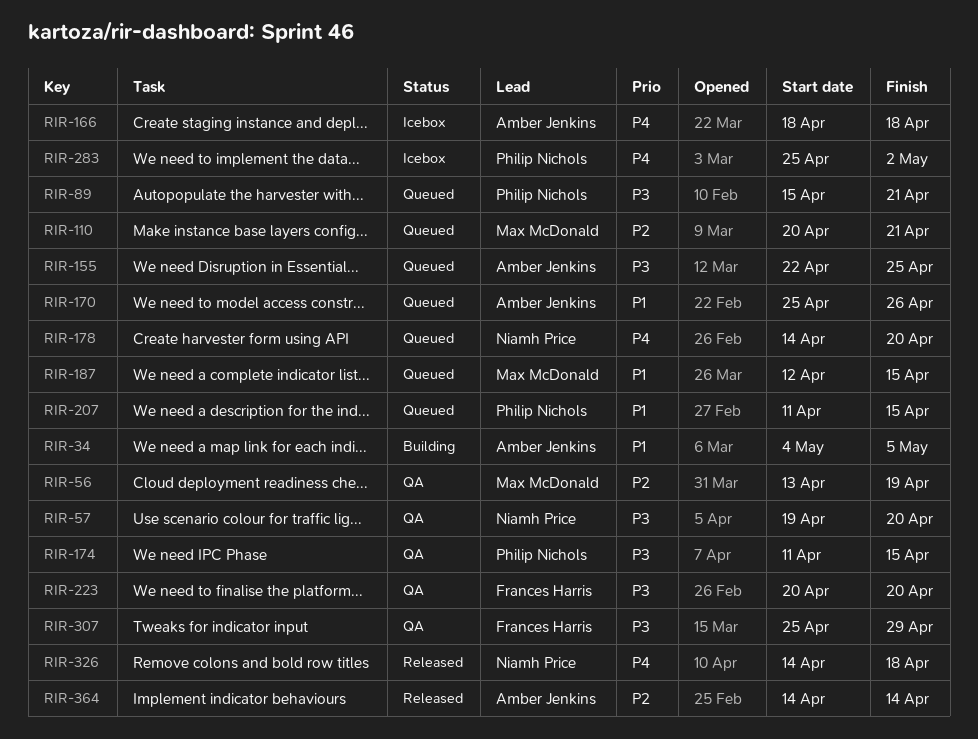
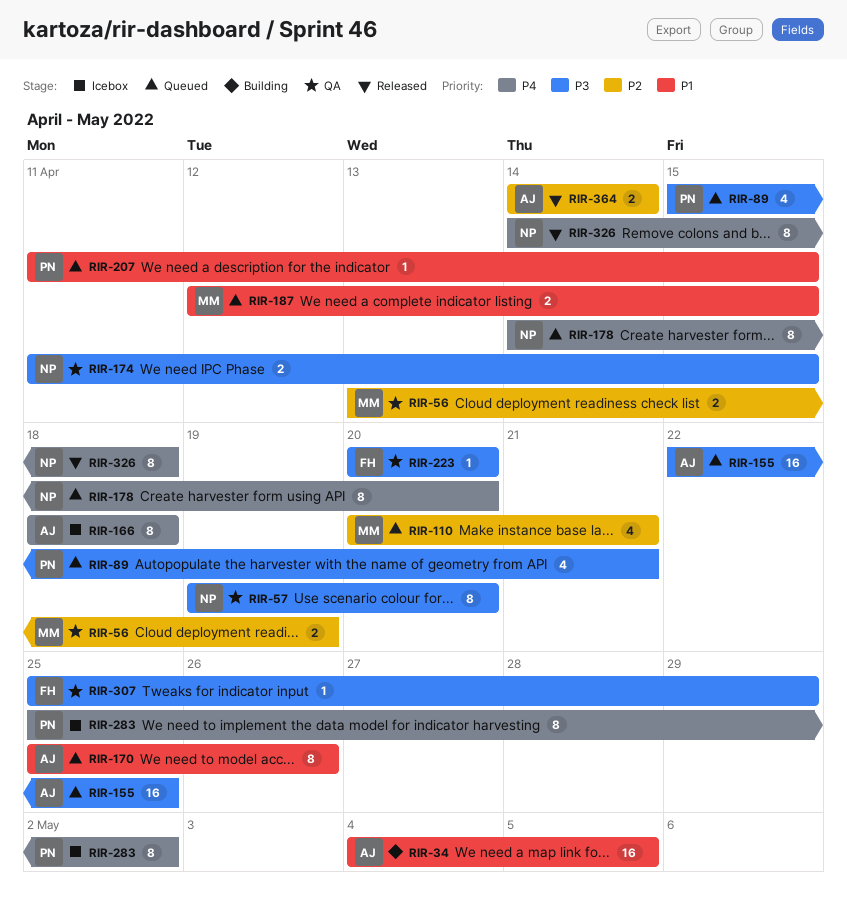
RIR-174, owner: Philip Nichols -> Niamh Price

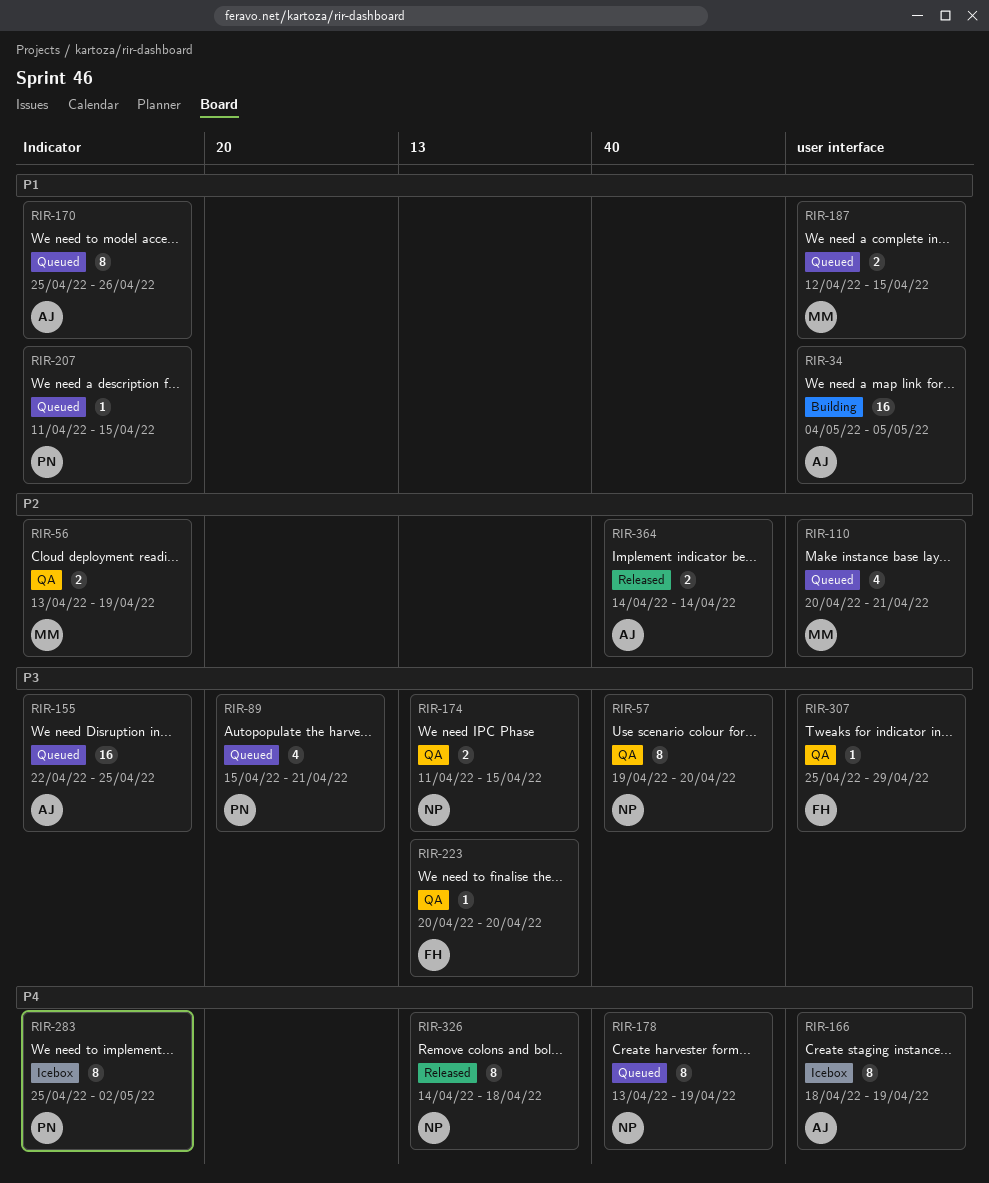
RIR-166, due: Apr 18 -> Apr 19
RIR-178, start: Apr 14 -> Apr 13
RIR-178, due: Apr 20 -> Apr 19

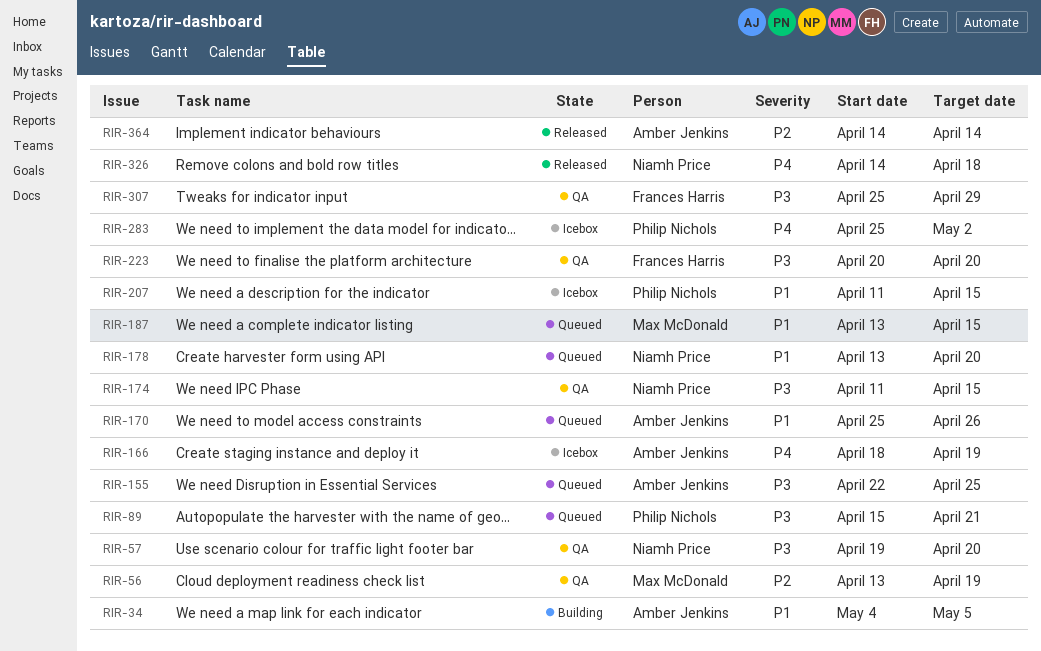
RIR-110: present -> none
RIR-178, priority: P4 -> P1
RIR-178, due: Apr 19 -> Apr 20
RIR-187, start: Apr 12 -> Apr 13
RIR-207, status: Queued -> Icebox

